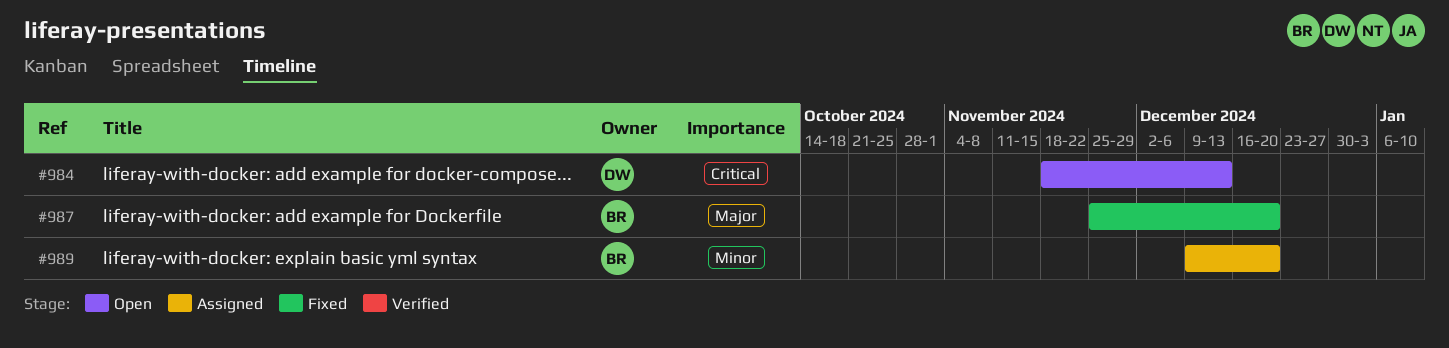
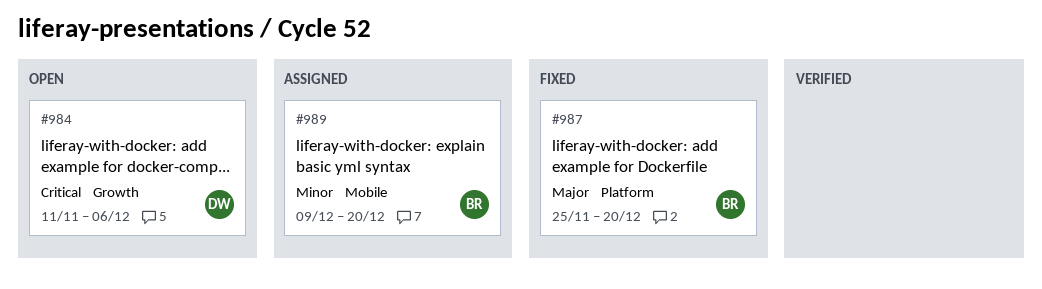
#984, start: Nov 18 -> Nov 11
#984, due: Dec 13 -> Dec 6

